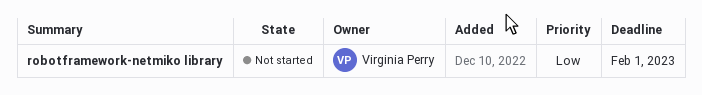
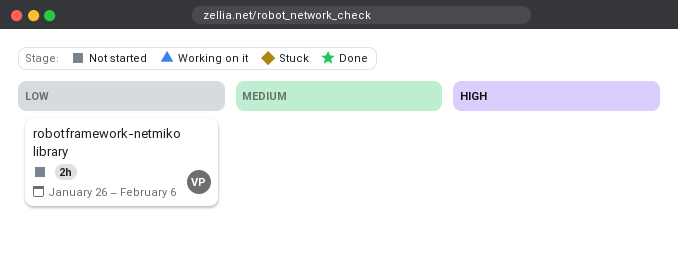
robotframework-netmiko library, due: Feb 1 -> Feb 6

